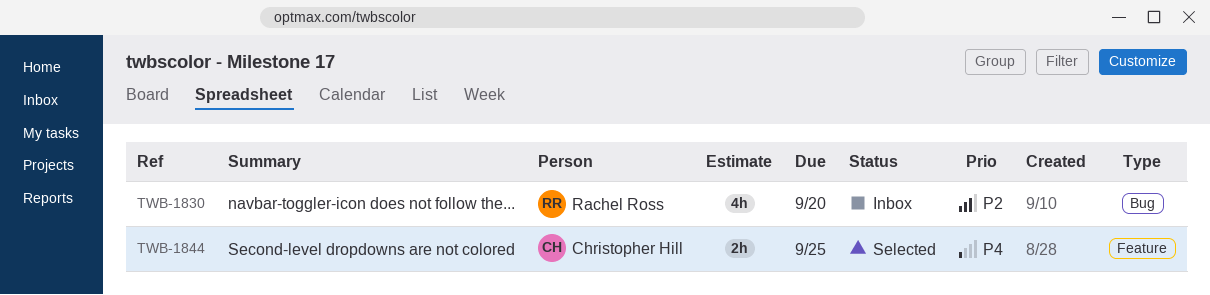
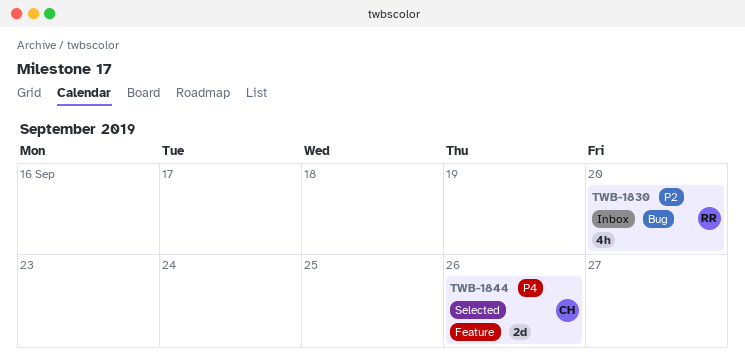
TWB-1844, estimate: 2h -> 2d
TWB-1844, due: Sep 25 -> Sep 26

